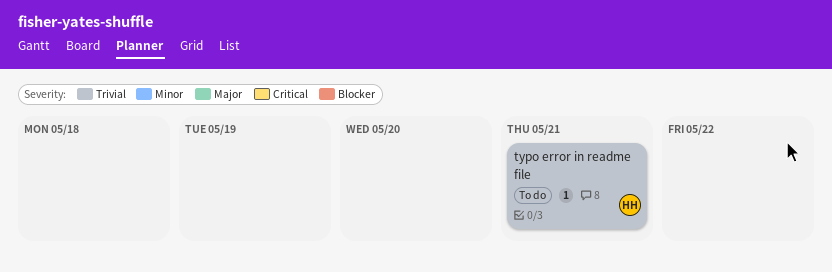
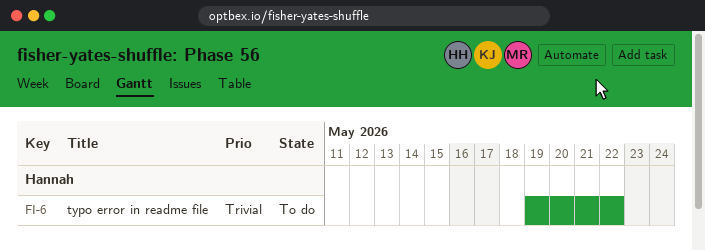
typo error in readme file, due: May 21 -> May 22

